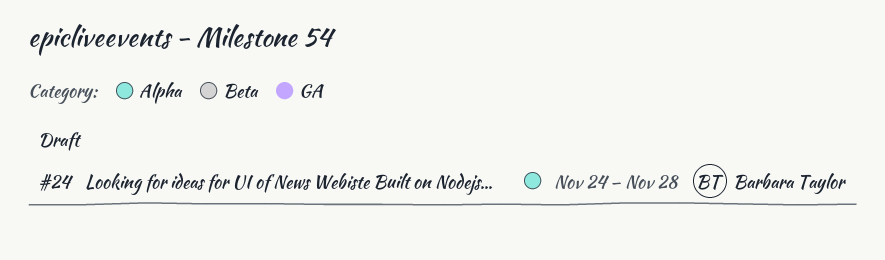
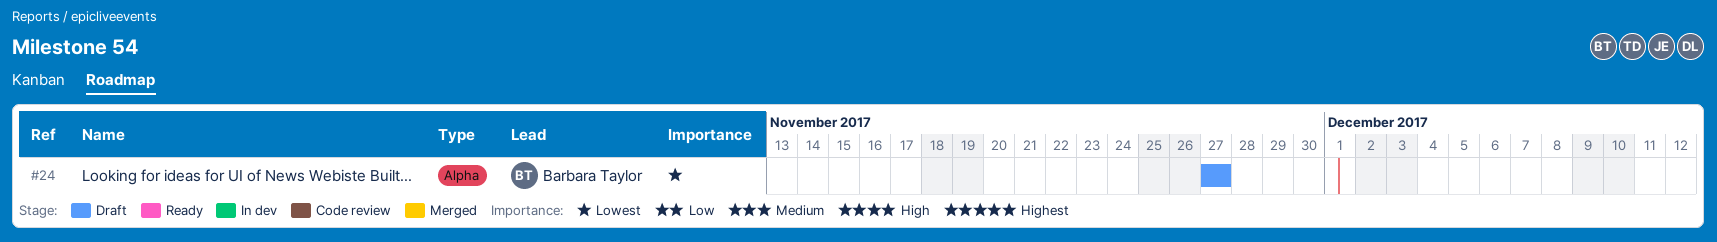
#24, start: Nov 24 -> Nov 27
#24, due: Nov 28 -> Nov 27

